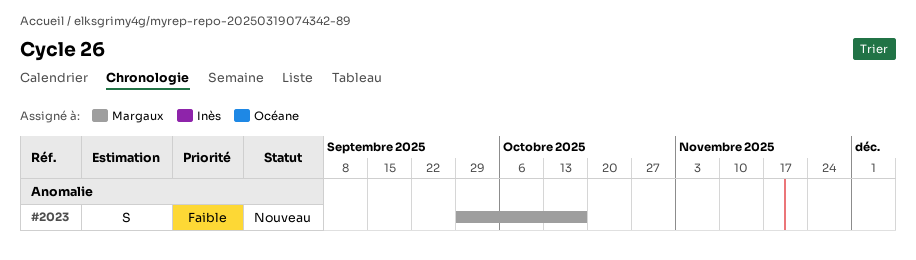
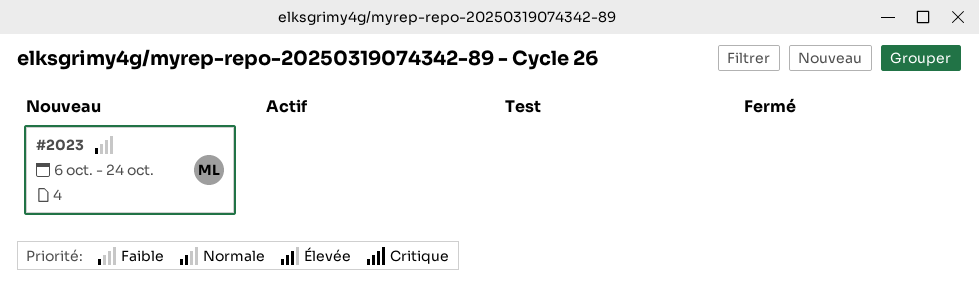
#2023, start: Sep 29 -> Oct 6
#2023, due: Oct 17 -> Oct 24

